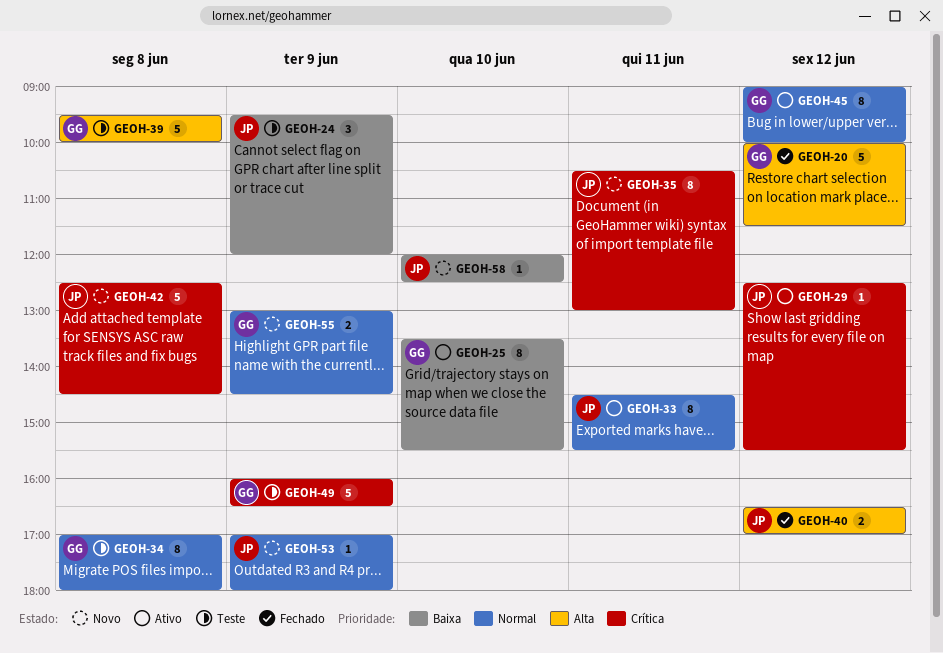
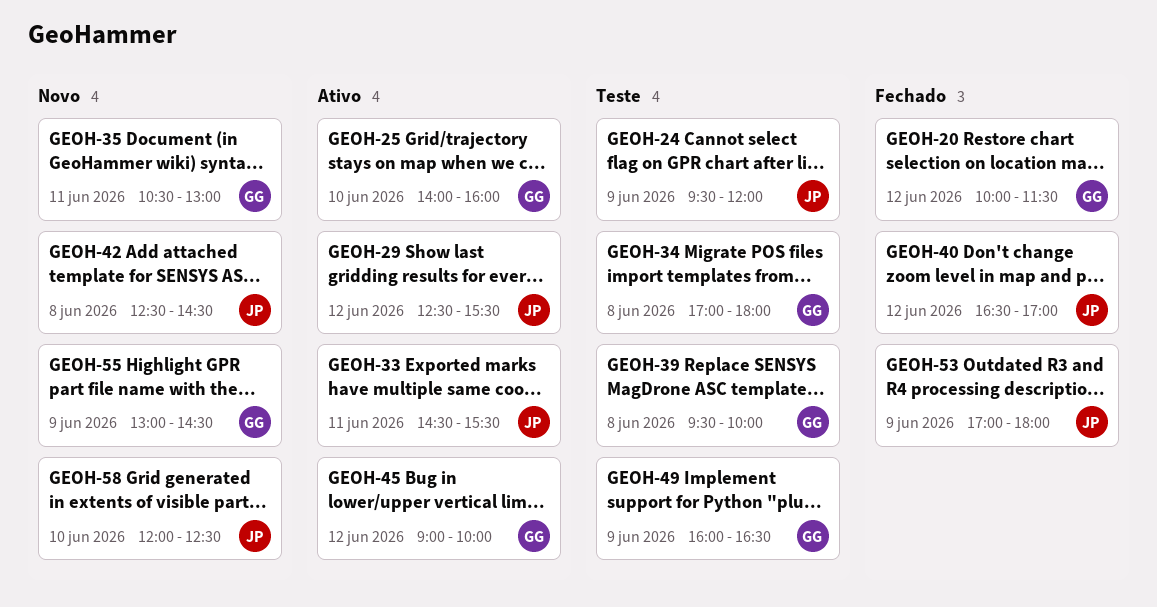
GEOH-25, begins: 13:30 -> 14:00
GEOH-25, ends: 15:30 -> 16:00
GEOH-35, owner: JP -> GG
GEOH-53, status: Novo -> Fechado

